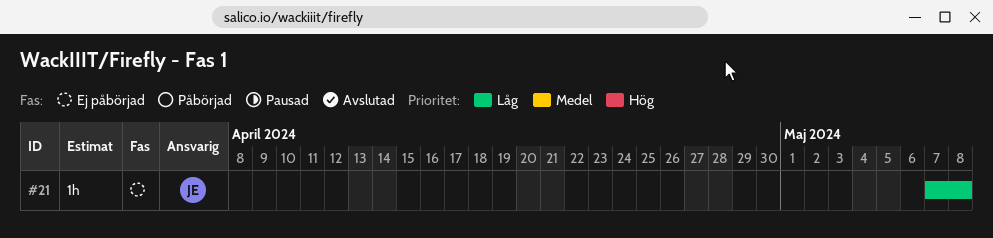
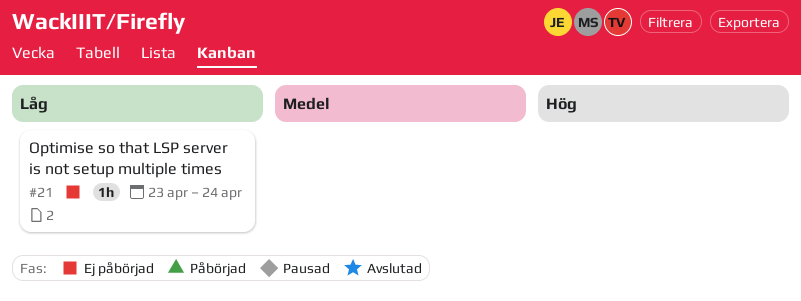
#21, start: May 7 -> Apr 23
#21, due: May 8 -> Apr 24

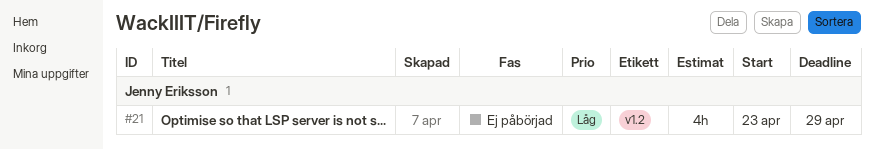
#21, estimate: 1h -> 4h
#21, due: Apr 24 -> Apr 29

